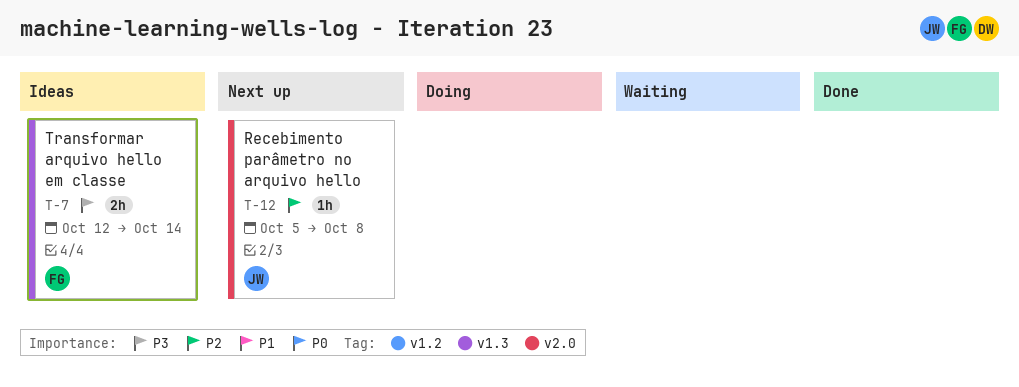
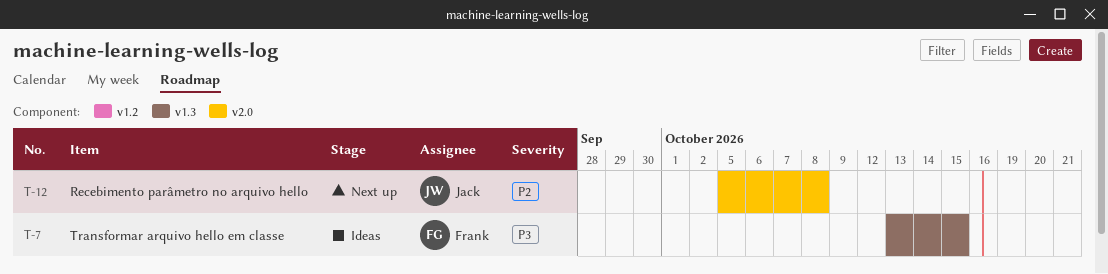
T-7, start: Oct 12 -> Oct 13
T-7, due: Oct 14 -> Oct 15

